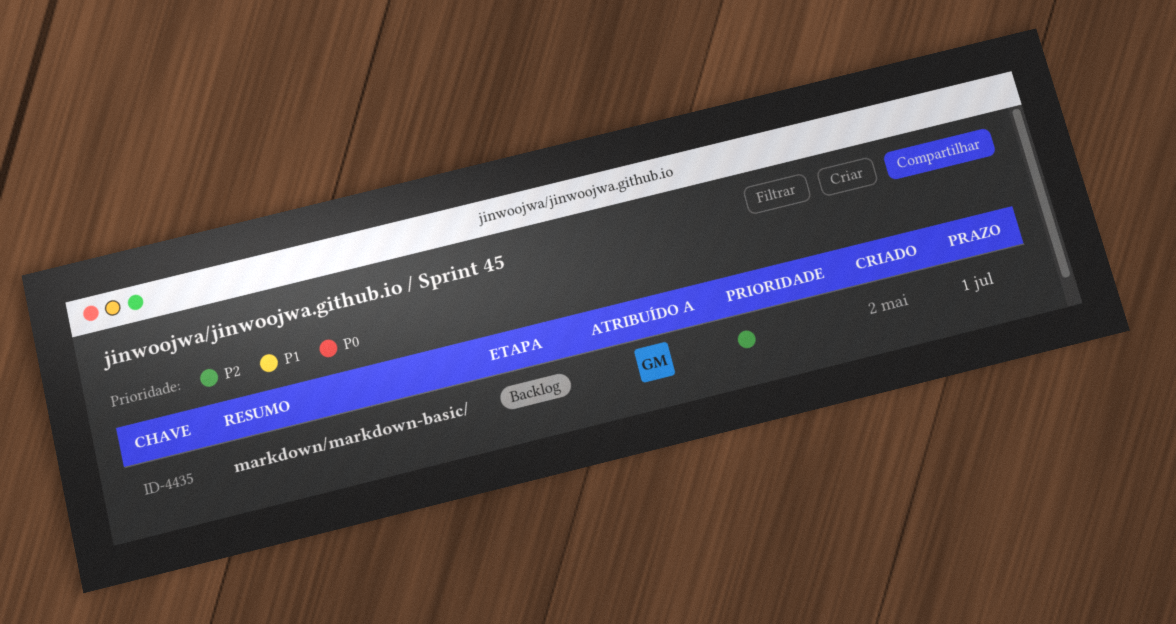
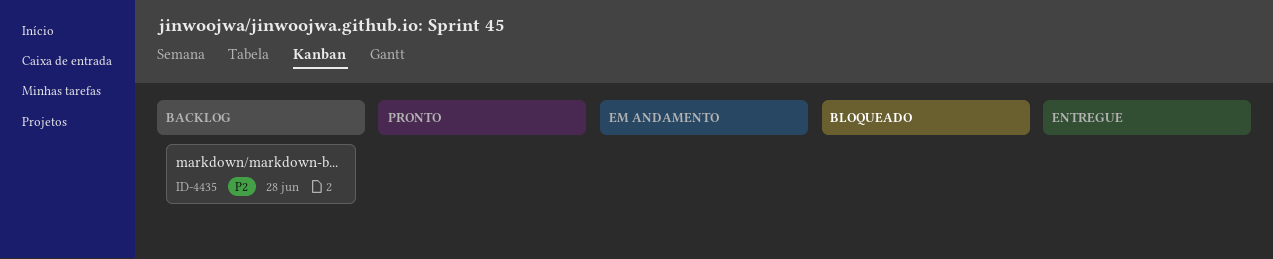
ID-4435, due: Jul 1 -> Jun 28

